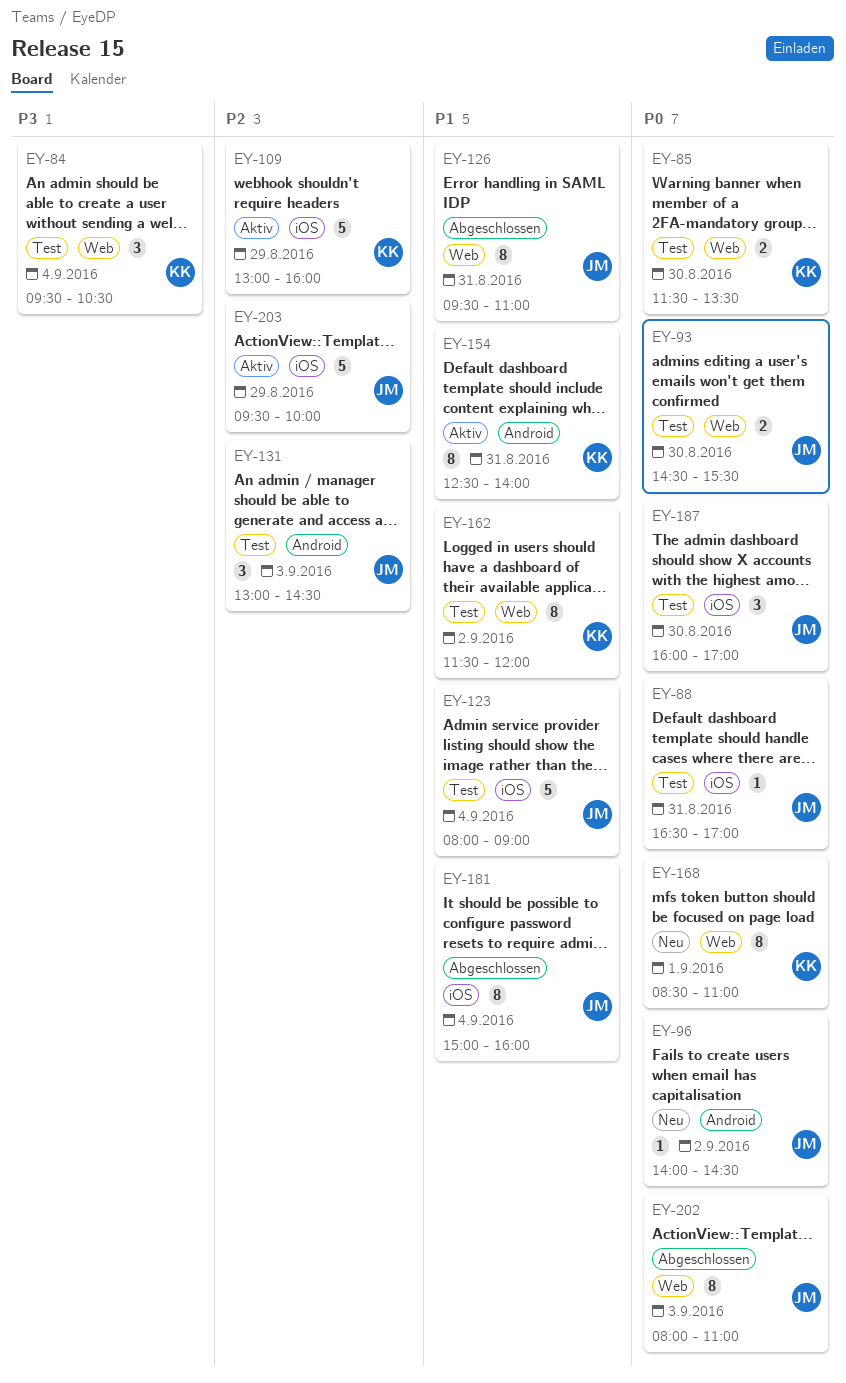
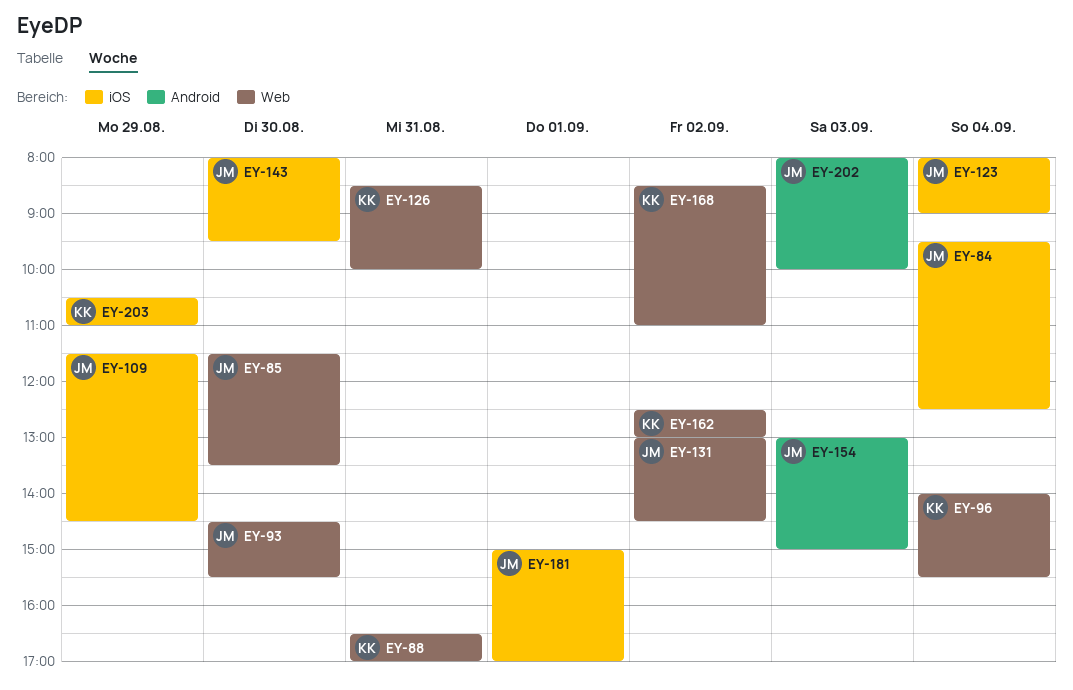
EY-84, owner: KK -> JM
EY-84, label: Web -> iOS
EY-84, ends: 10:30 -> 12:30
EY-85, owner: KK -> JM
EY-88, owner: JM -> KK
EY-88, label: iOS -> Web
EY-96, owner: JM -> KK
EY-96, label: Android -> Web
EY-96, day: Sep 2 -> Sep 4
EY-96, ends: 14:30 -> 15:30
EY-109, owner: KK -> JM
EY-109, begins: 13:00 -> 11:30
EY-109, ends: 16:00 -> 14:30
EY-126, owner: JM -> KK
EY-126, begins: 09:30 -> 08:30
EY-126, ends: 11:00 -> 10:00
EY-131, label: Android -> Web
EY-131, day: Sep 3 -> Sep 2
EY-143: none -> present
EY-154, owner: KK -> JM
EY-154, day: Aug 31 -> Sep 3
EY-154, begins: 12:30 -> 13:00
EY-154, ends: 14:00 -> 15:00
EY-162, begins: 11:30 -> 12:30
EY-162, ends: 12:00 -> 13:00
EY-168, day: Sep 1 -> Sep 2
EY-181, day: Sep 4 -> Sep 1
EY-181, ends: 16:00 -> 17:00
EY-187: present -> none
EY-202, label: Web -> Android
EY-202, ends: 11:00 -> 10:00
EY-203, owner: JM -> KK
EY-203, begins: 09:30 -> 10:30
EY-203, ends: 10:00 -> 11:00

